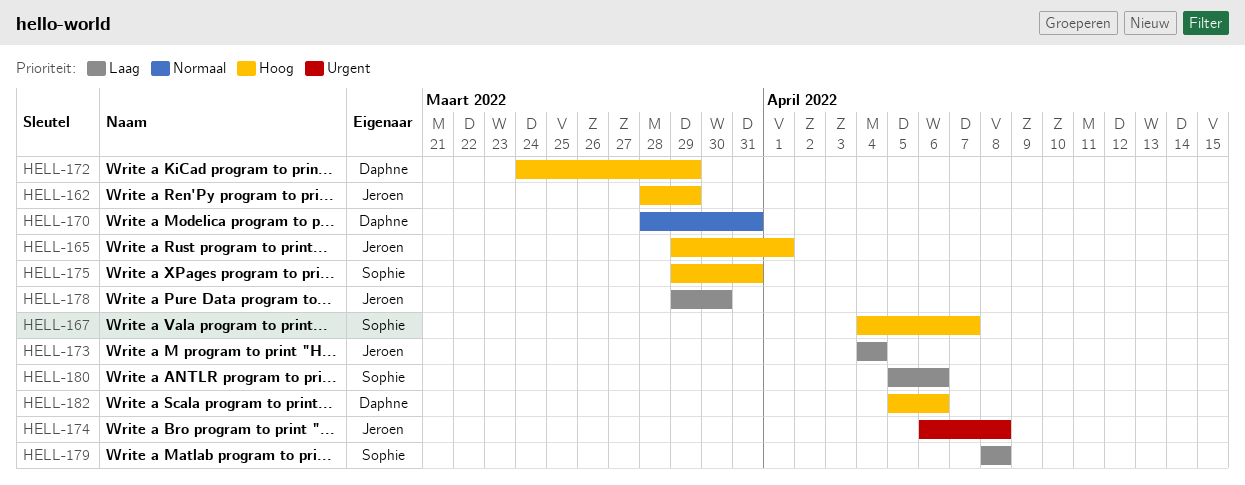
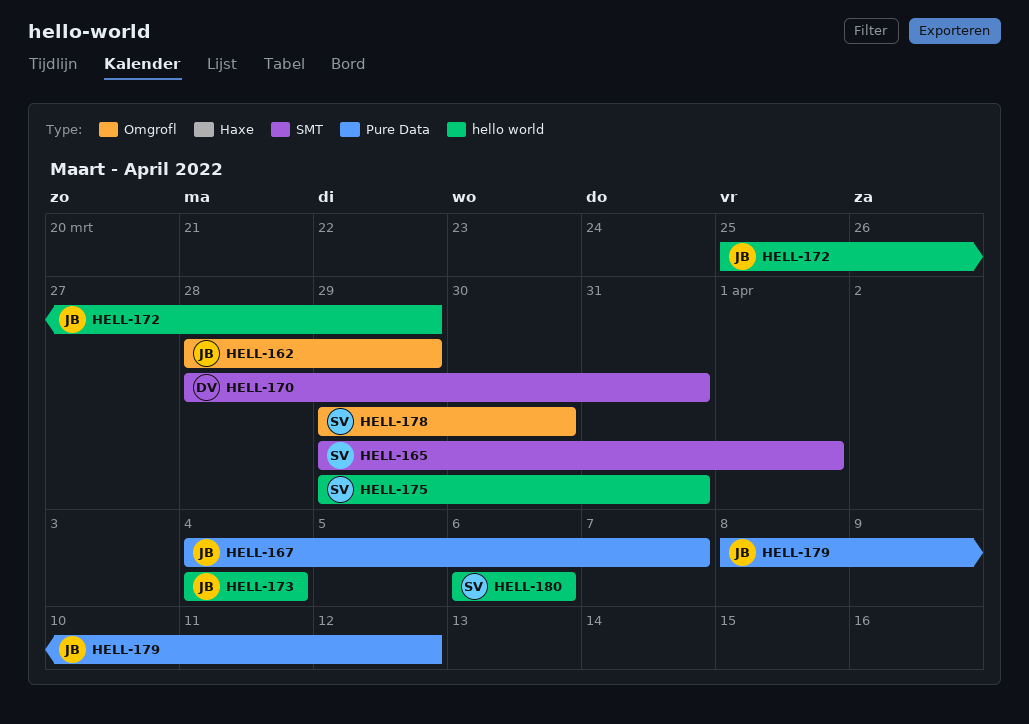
HELL-165, owner: Jeroen -> Sophie
HELL-167, owner: Sophie -> Jeroen
HELL-172, owner: Daphne -> Jeroen
HELL-172, start: Mar 24 -> Mar 25
HELL-174: present -> none
HELL-178, owner: Jeroen -> Sophie
HELL-179, owner: Sophie -> Jeroen
HELL-179, due: Apr 8 -> Apr 12
HELL-180, start: Apr 5 -> Apr 6
HELL-182: present -> none

